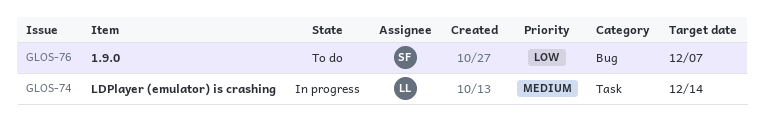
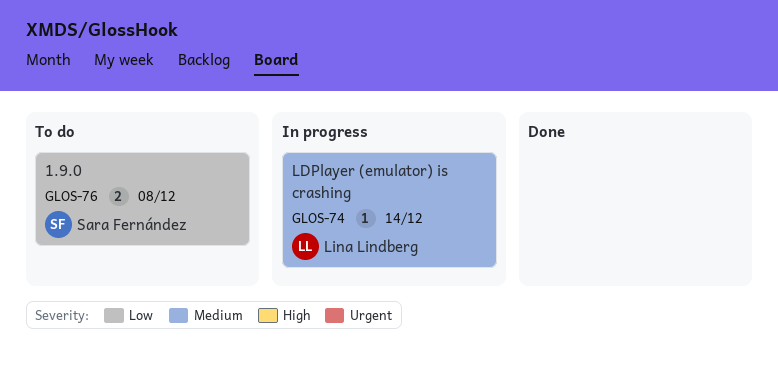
GLOS-76, due: Dec 7 -> Dec 8

